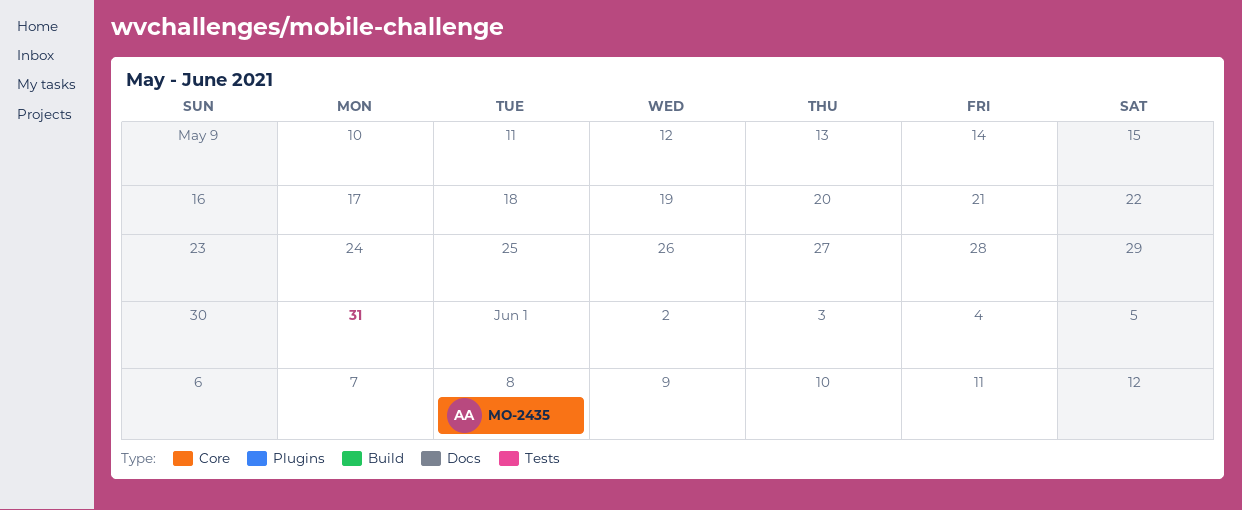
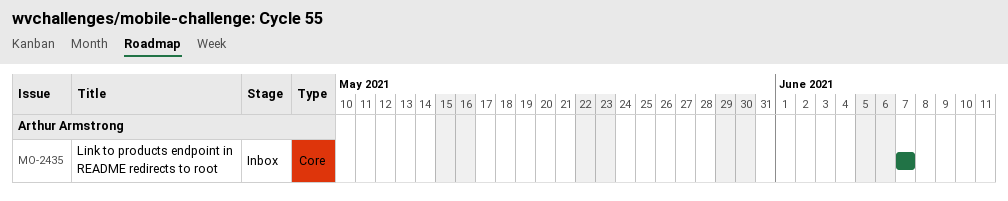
MO-2435, start: Jun 8 -> Jun 7
MO-2435, due: Jun 8 -> Jun 7

